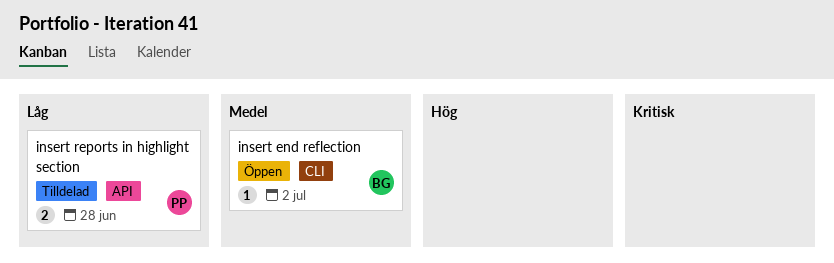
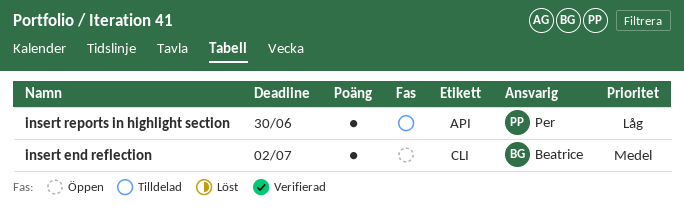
insert reports in highlight section, estimate: 2 -> 1
insert reports in highlight section, due: Jun 28 -> Jun 30

